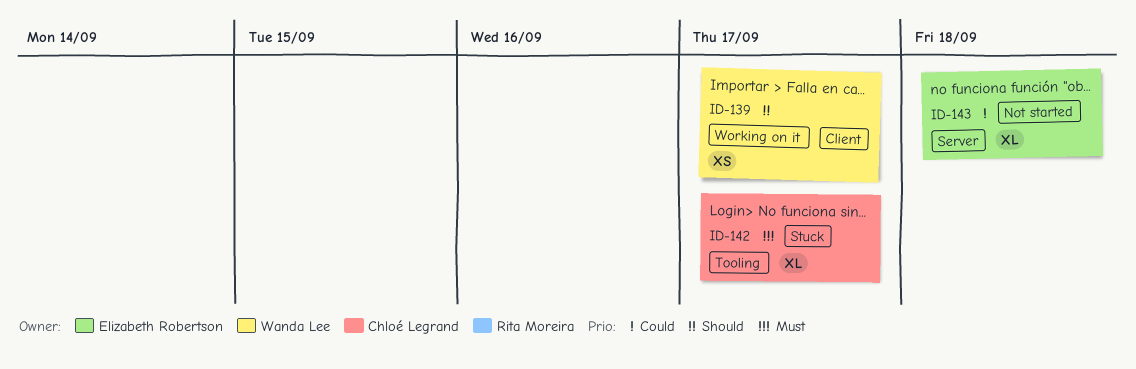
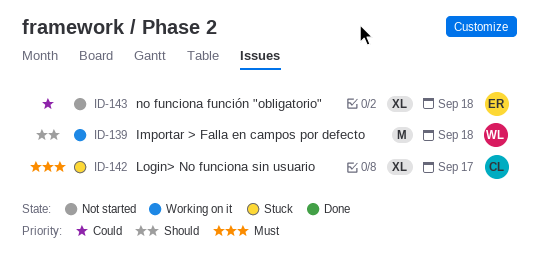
ID-139, estimate: XS -> M
ID-139, due: Sep 17 -> Sep 18

